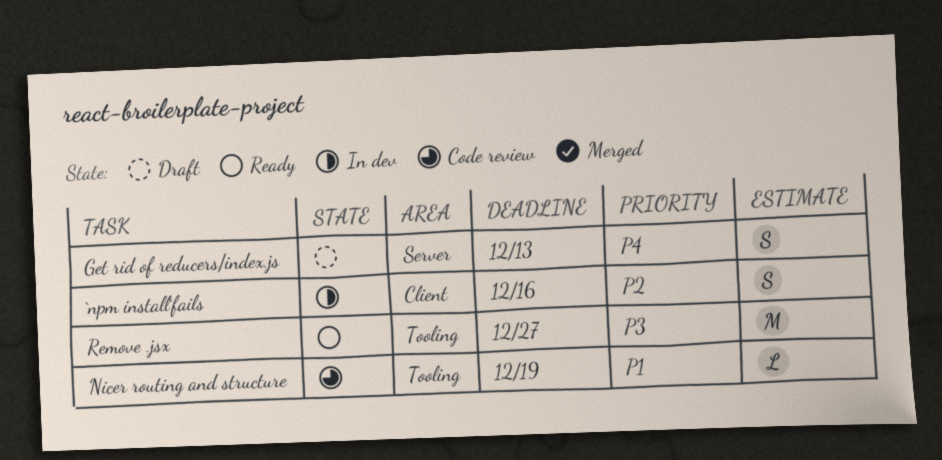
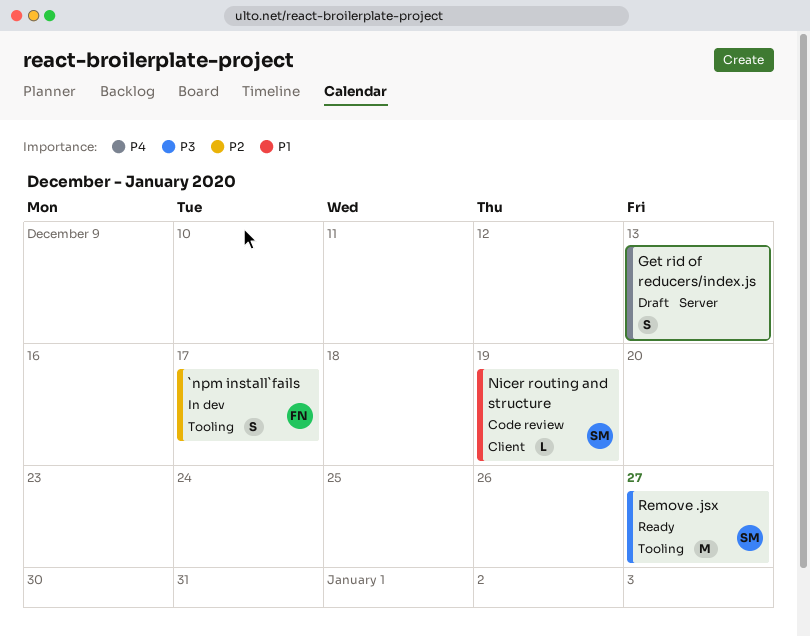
`npm install`fails, label: Client -> Tooling
`npm install`fails, due: Dec 16 -> Dec 17
Nicer routing and structure, label: Tooling -> Client

